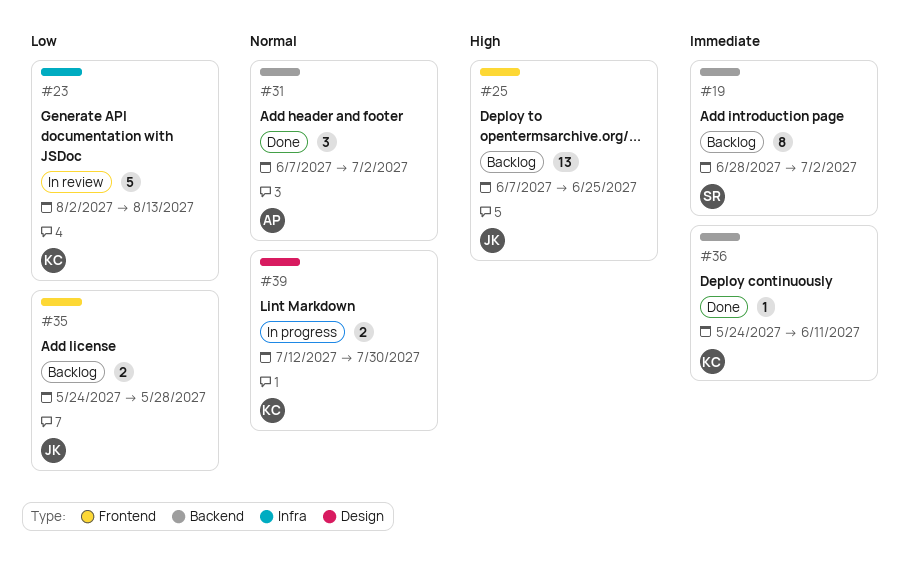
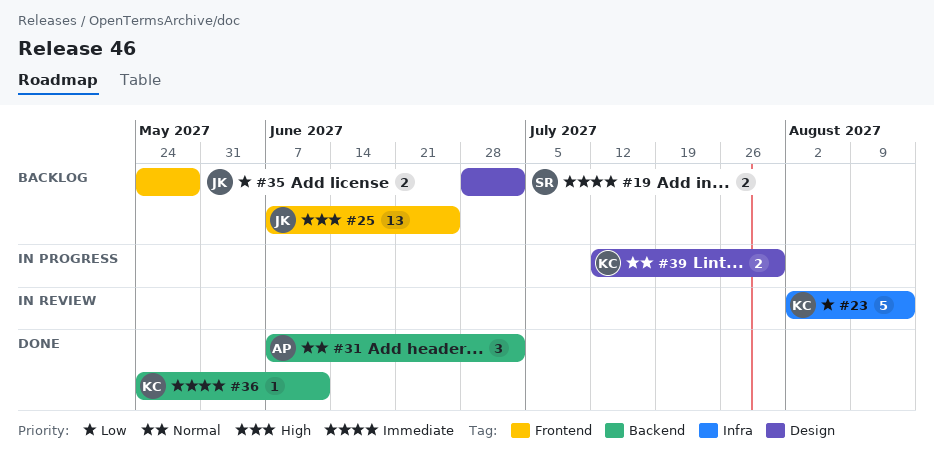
#19, label: Backend -> Design
#19, estimate: 8 -> 2

